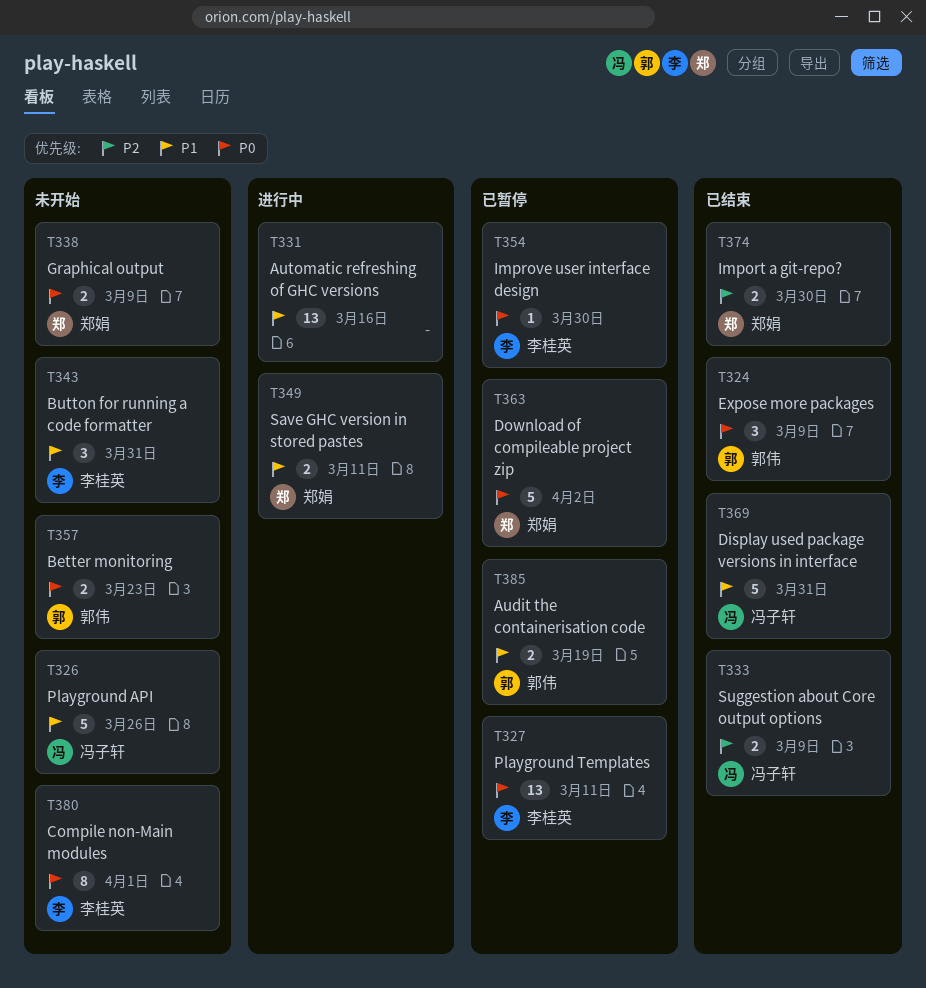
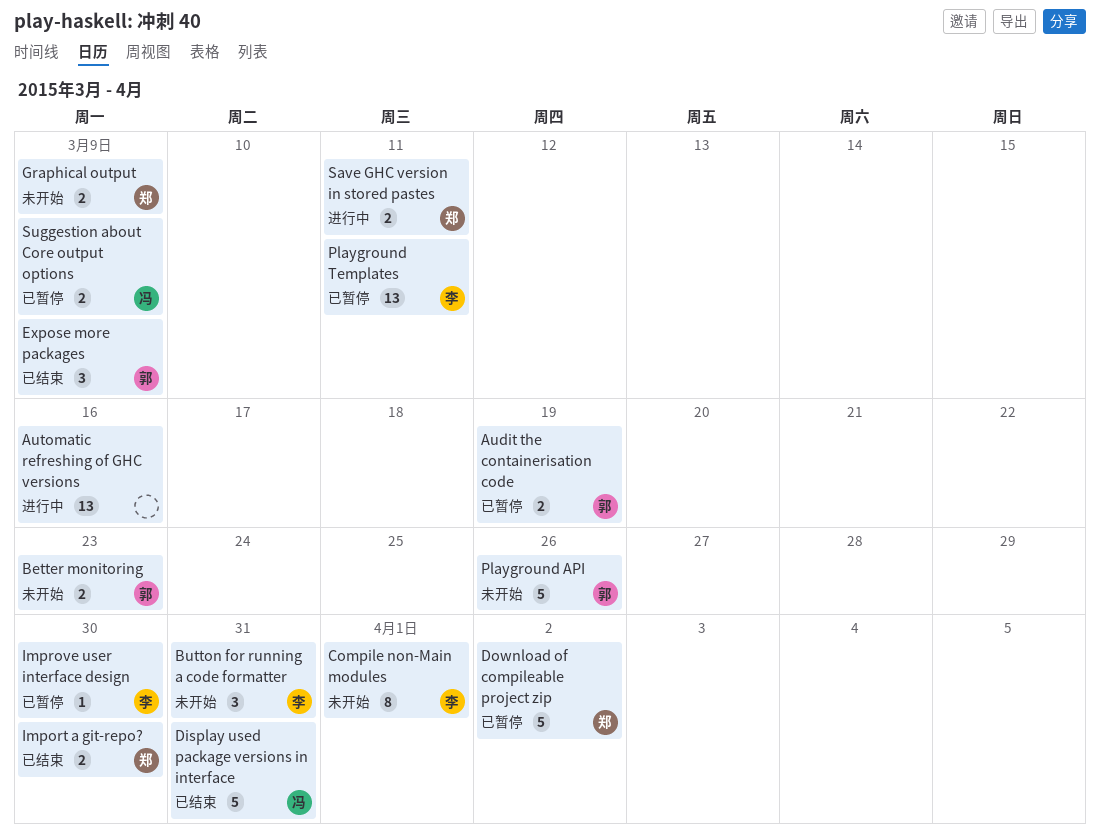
Playground API, owner: 冯子轩 -> 郭伟
Suggestion about Core output options, status: 已结束 -> 已暂停

